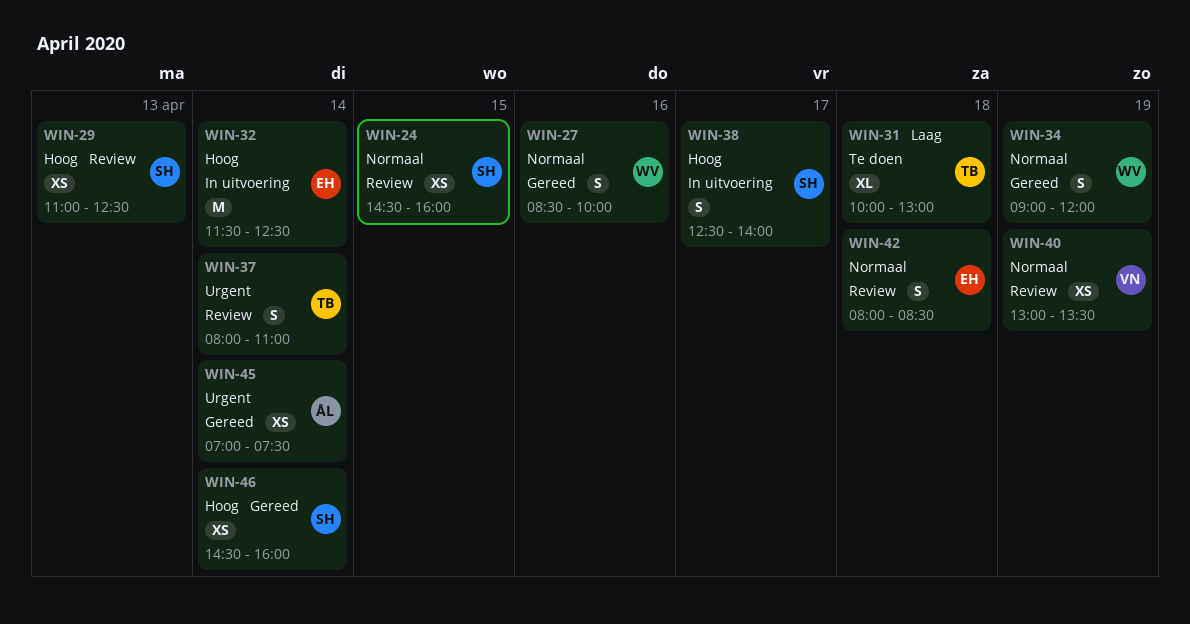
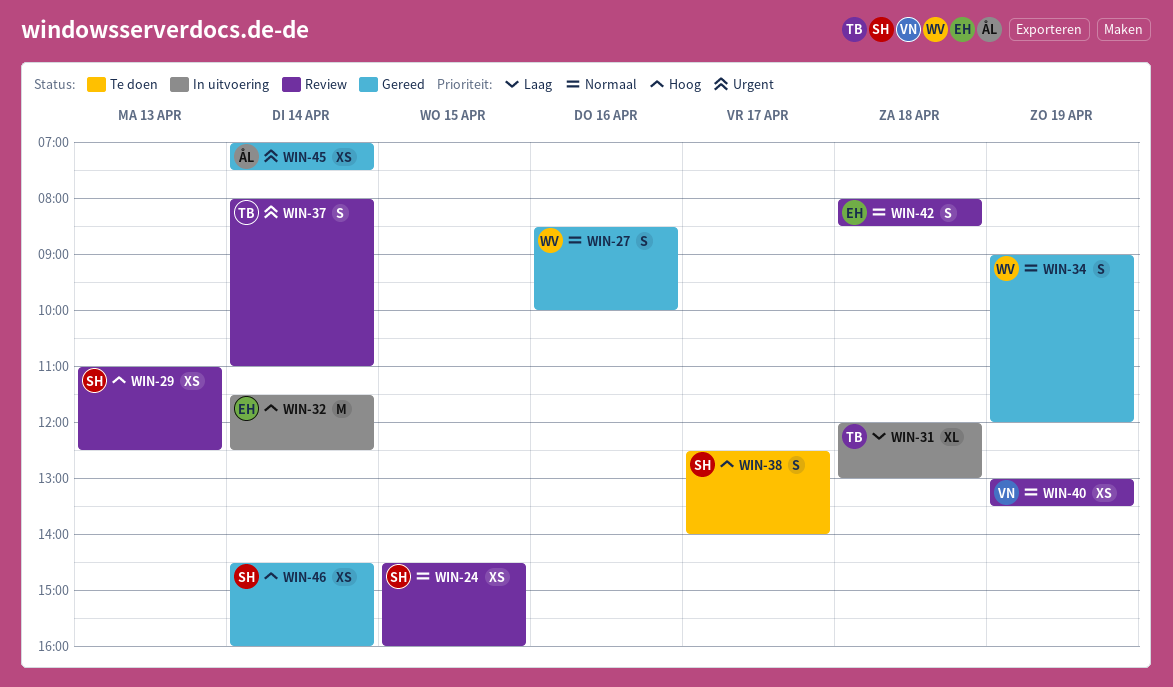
WIN-31, status: Te doen -> In uitvoering
WIN-31, begins: 10:00 -> 12:00
WIN-38, status: In uitvoering -> Te doen

